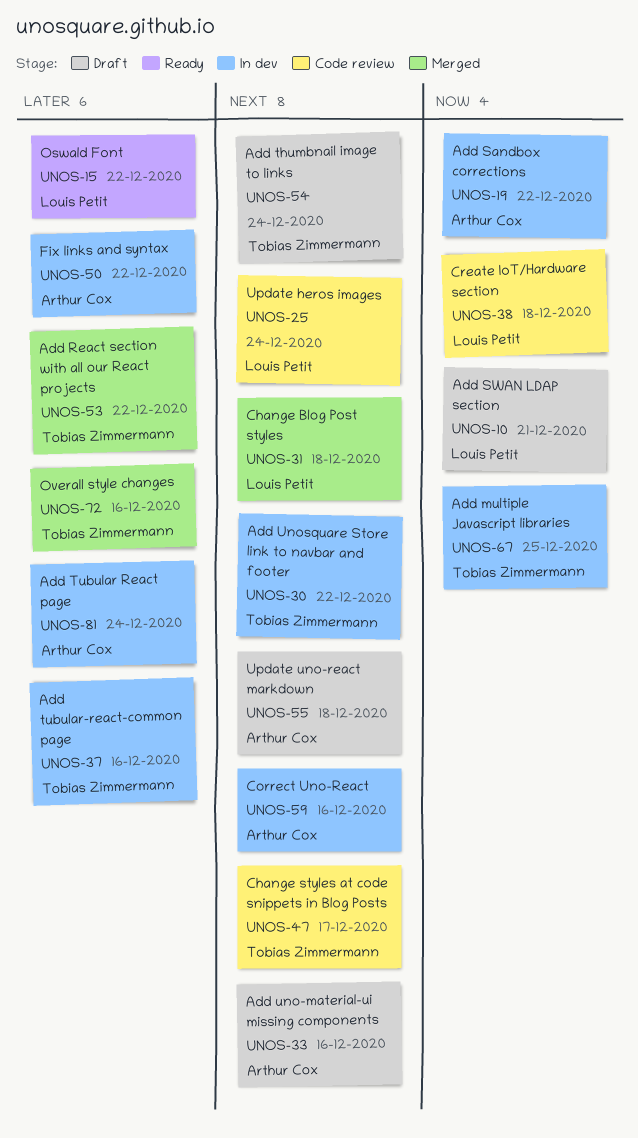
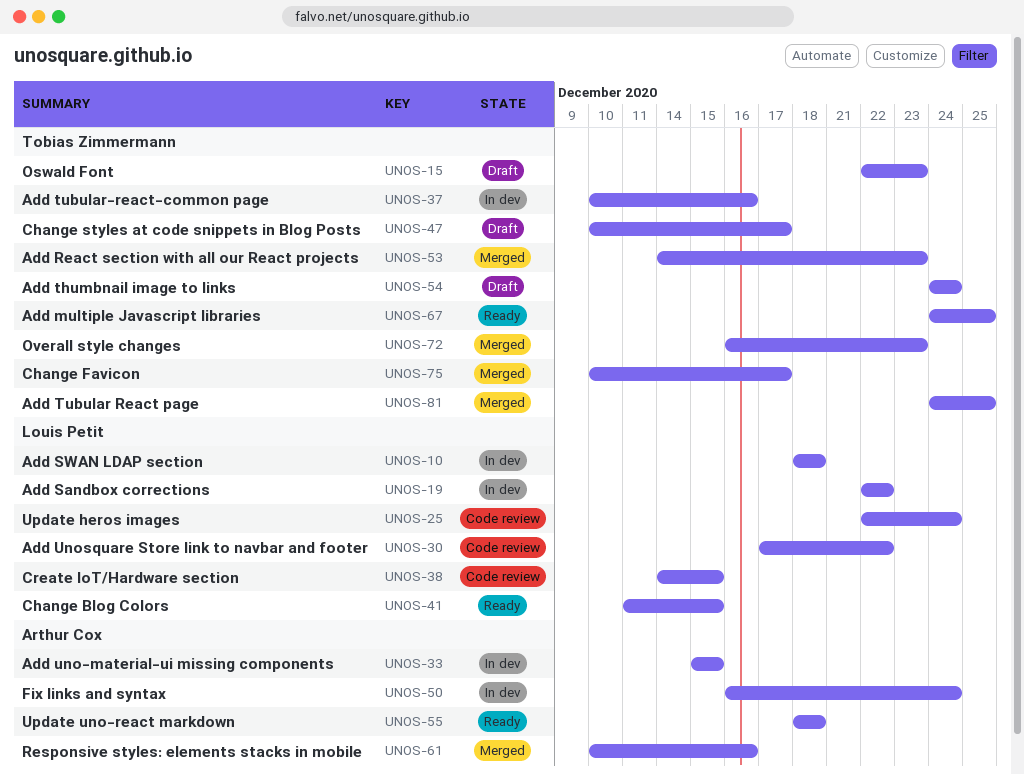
UNOS-10, status: Draft -> In dev
UNOS-10, due: Dec 21 -> Dec 18
UNOS-15, status: Ready -> Draft
UNOS-15, owner: Louis Petit -> Tobias Zimmermann
UNOS-15, due: Dec 22 -> Dec 23
UNOS-19, owner: Arthur Cox -> Louis Petit
UNOS-30, status: In dev -> Code review
UNOS-30, owner: Tobias Zimmermann -> Louis Petit
UNOS-31: present -> none
UNOS-33, status: Draft -> In dev
UNOS-33, due: Dec 16 -> Dec 15
UNOS-38, due: Dec 18 -> Dec 15
UNOS-41: none -> present
UNOS-47, status: Code review -> Draft
UNOS-50, due: Dec 22 -> Dec 24
UNOS-53, due: Dec 22 -> Dec 23
UNOS-55, status: Draft -> Ready
UNOS-59: present -> none
UNOS-61: none -> present
UNOS-67, status: In dev -> Ready
UNOS-72, due: Dec 16 -> Dec 23
UNOS-75: none -> present
UNOS-81, status: In dev -> Merged
UNOS-81, owner: Arthur Cox -> Tobias Zimmermann
UNOS-81, due: Dec 24 -> Dec 25

